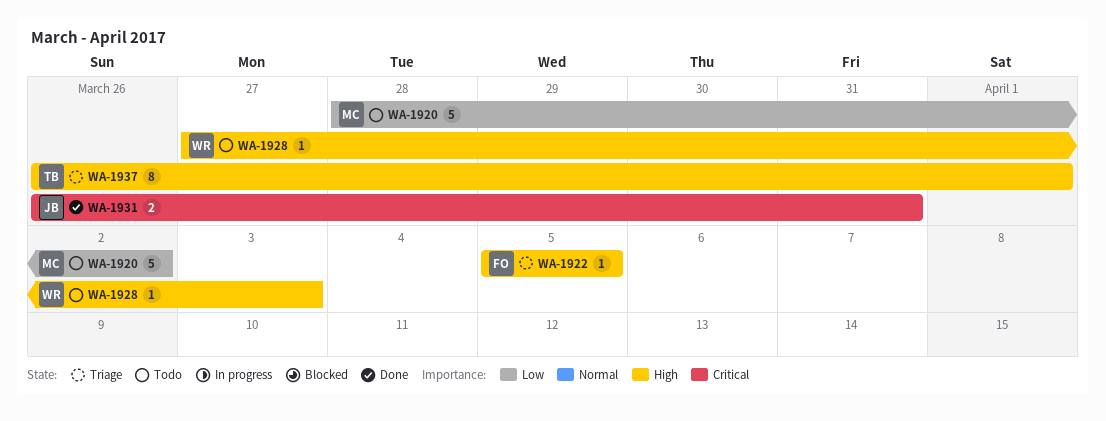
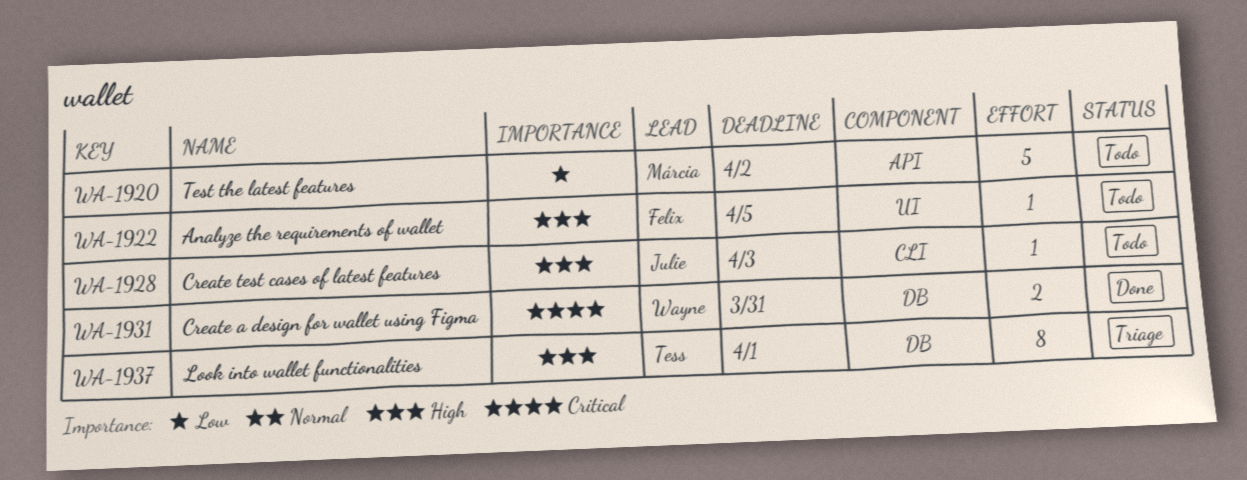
WA-1922, status: Triage -> Todo
WA-1928, owner: Wayne -> Julie
WA-1931, owner: Julie -> Wayne

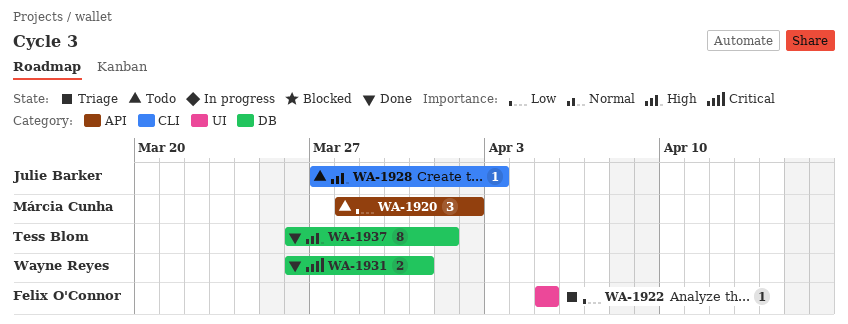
WA-1920, estimate: 5 -> 3
WA-1922, status: Todo -> Triage
WA-1922, priority: High -> Low
WA-1937, status: Triage -> Done

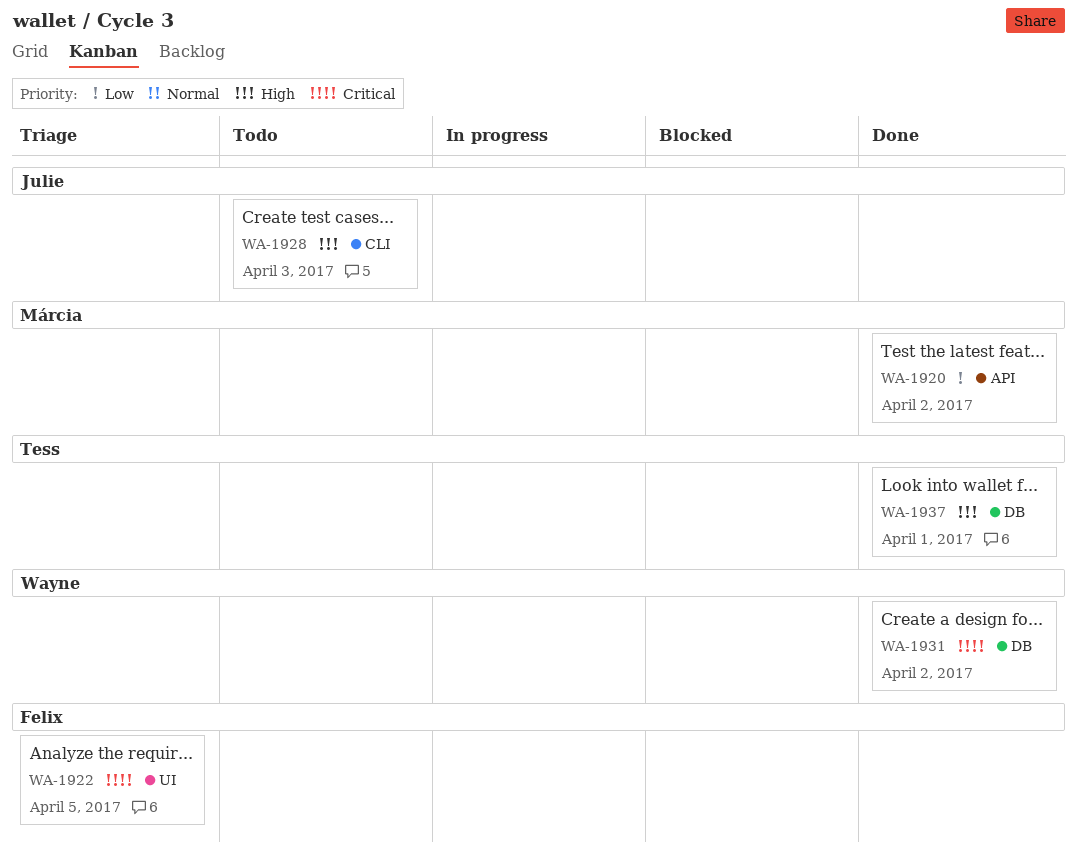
WA-1920, status: Todo -> Done
WA-1922, priority: Low -> Critical
WA-1931, due: Mar 31 -> Apr 2

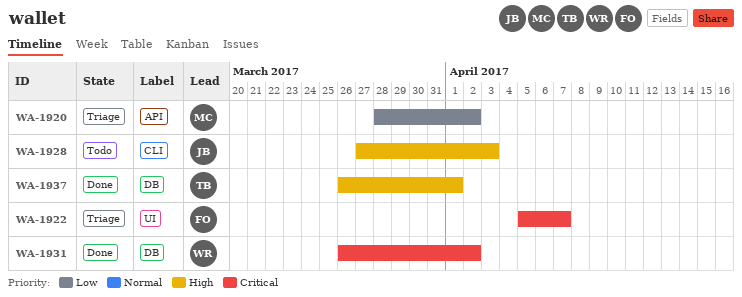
WA-1920, status: Done -> Triage
WA-1922, due: Apr 5 -> Apr 7

